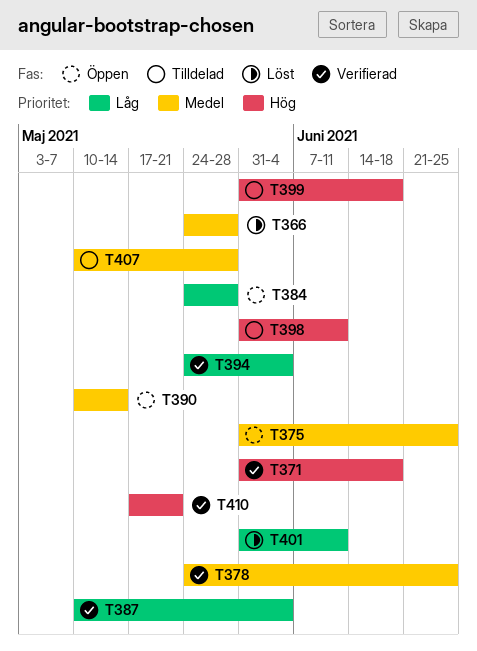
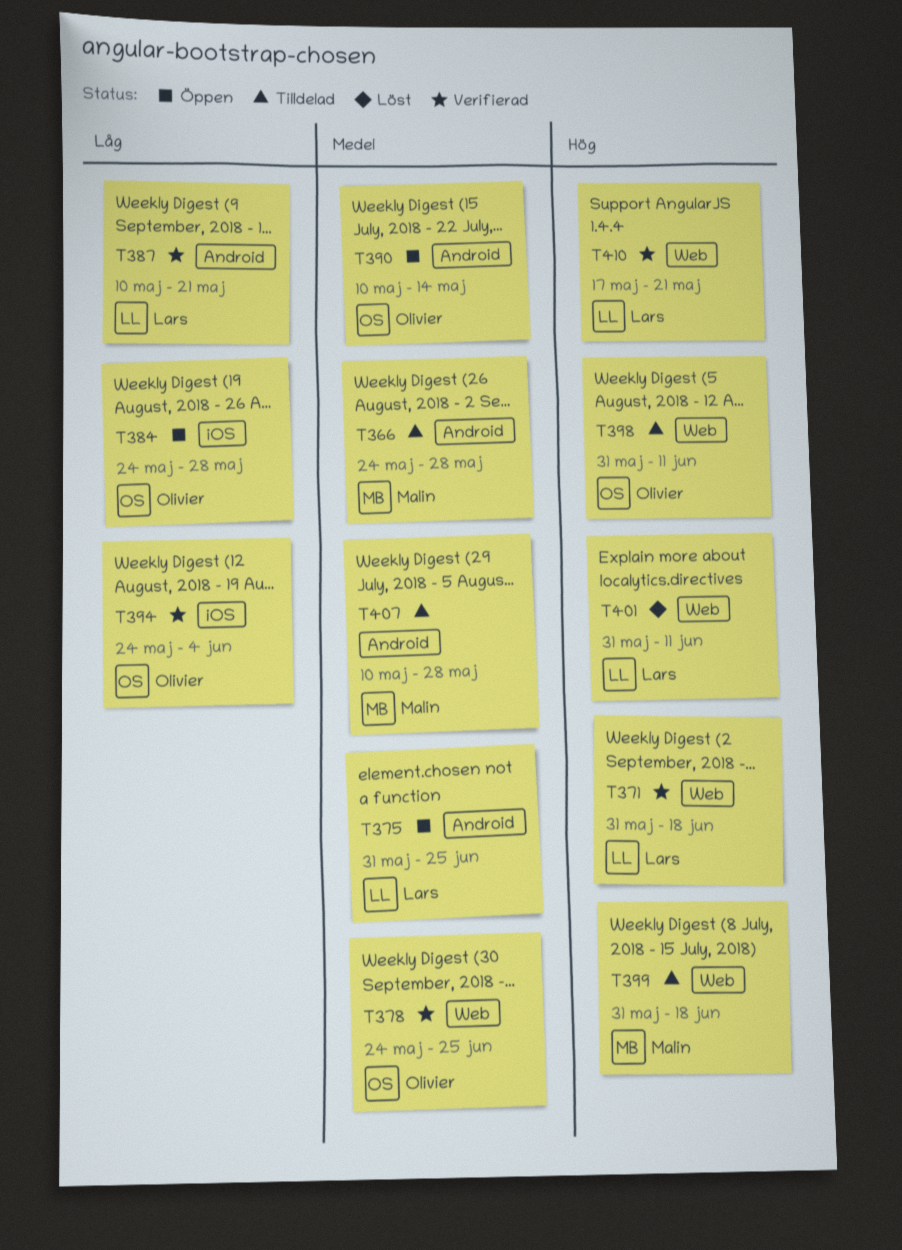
T366, status: Löst -> Tilldelad
T387, due: Jun 4 -> May 21
T401, priority: Låg -> Hög

